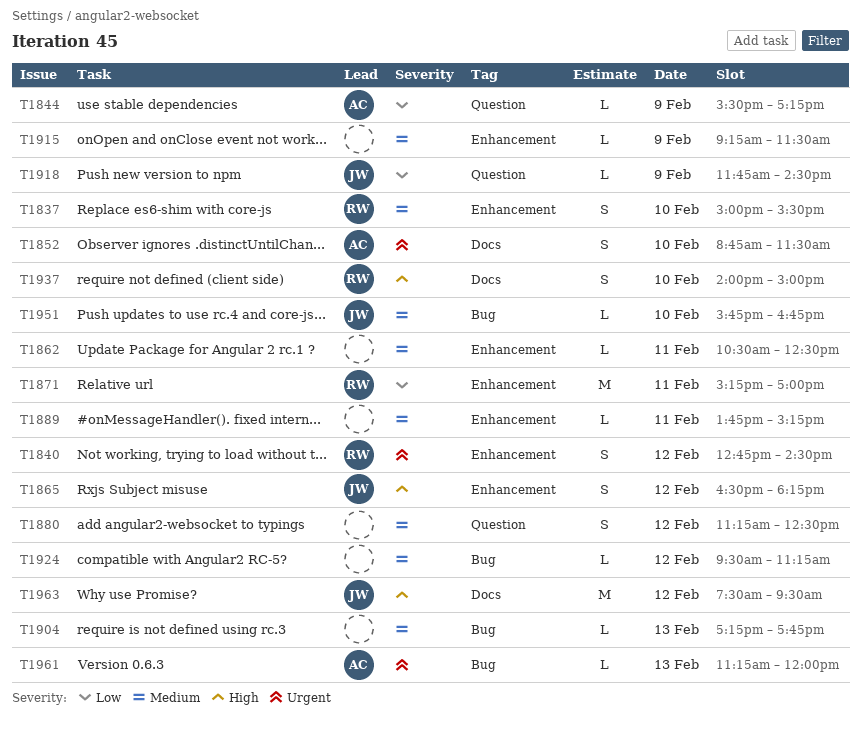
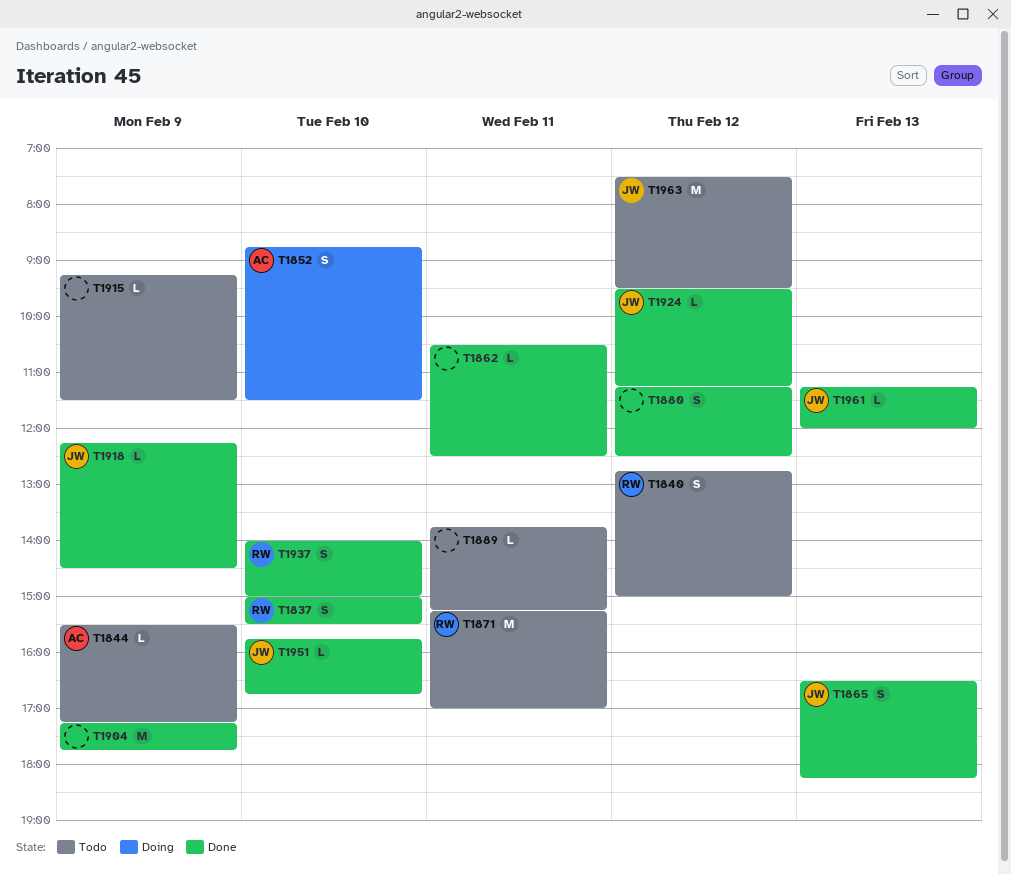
T1840, ends: 14:30 -> 15:00
T1865, day: Feb 12 -> Feb 13
T1904, estimate: L -> M
T1904, day: Feb 13 -> Feb 9
T1918, begins: 11:45 -> 12:15
T1924, owner: none -> JW
T1961, owner: AC -> JW

